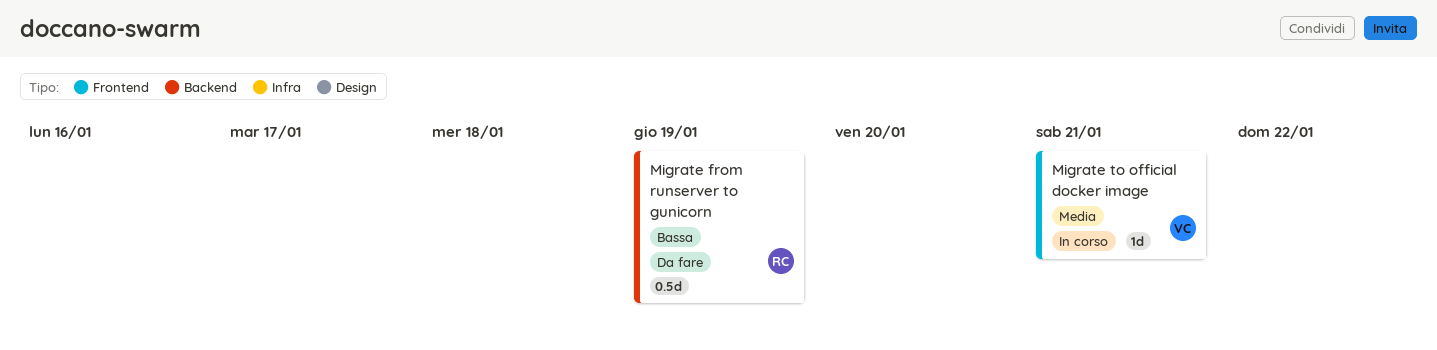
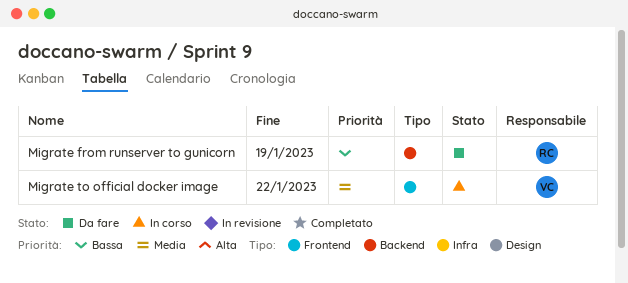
Migrate to official docker image, due: Jan 21 -> Jan 22

